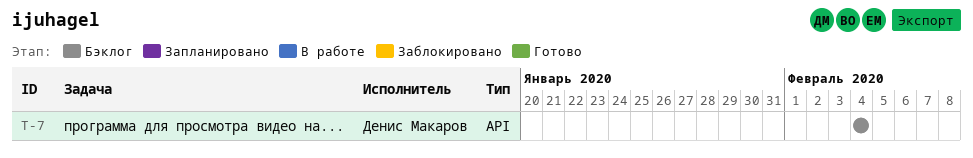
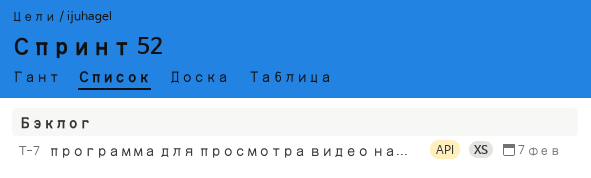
T-7, due: Feb 4 -> Feb 7

